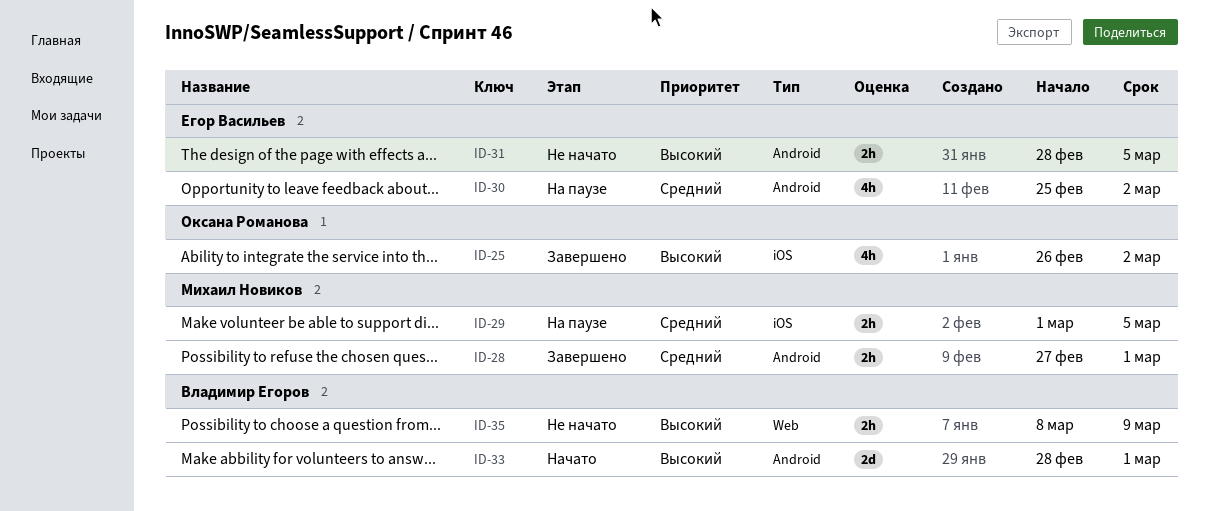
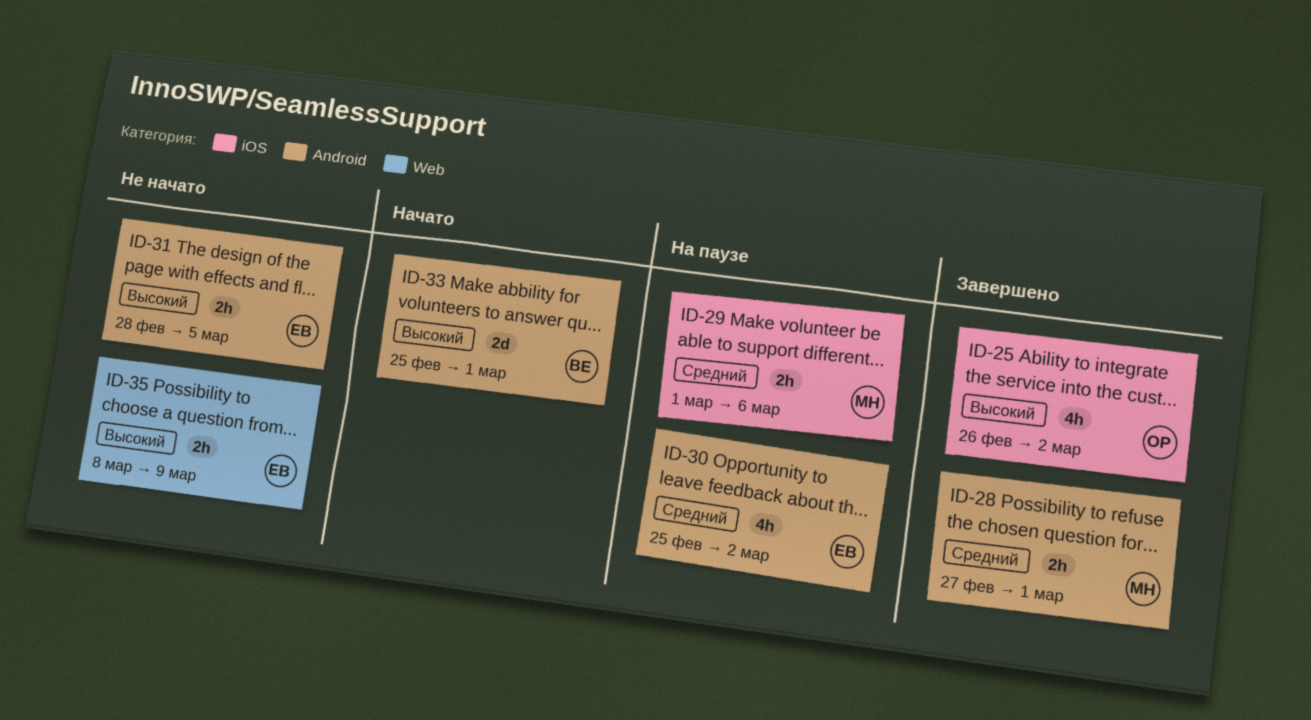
ID-29, due: Mar 5 -> Mar 6
ID-33, start: Feb 28 -> Feb 25
ID-35, owner: Владимир Егоров -> Егор Васильев

